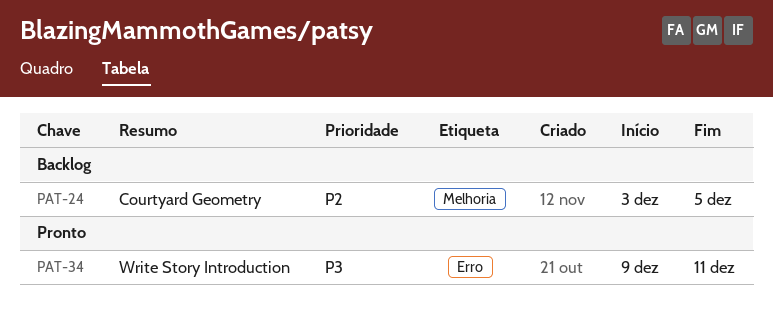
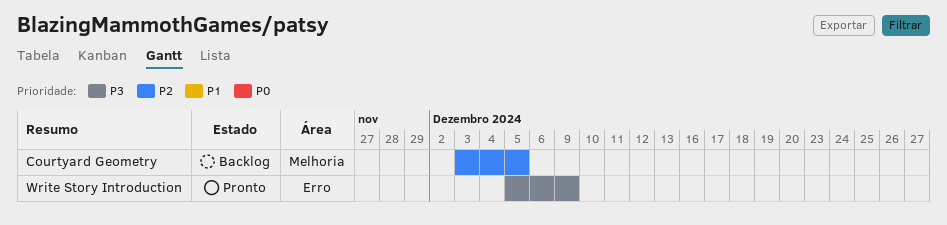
Write Story Introduction, start: Dec 9 -> Dec 5
Write Story Introduction, due: Dec 11 -> Dec 9

